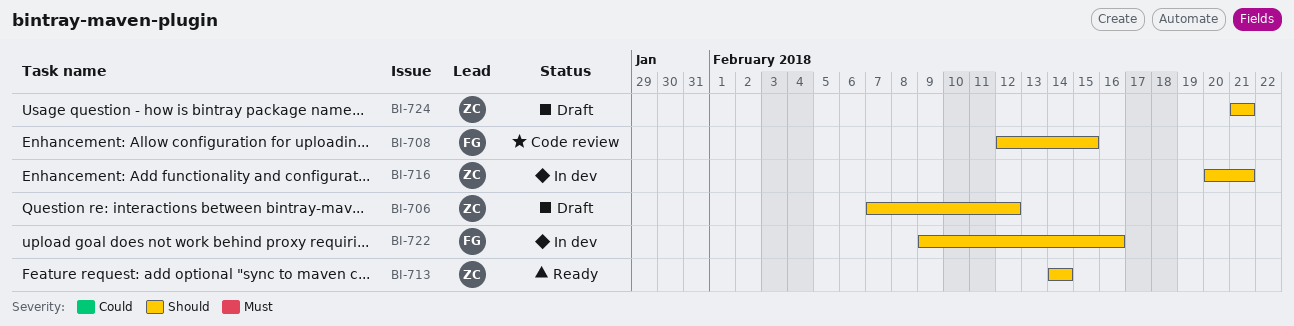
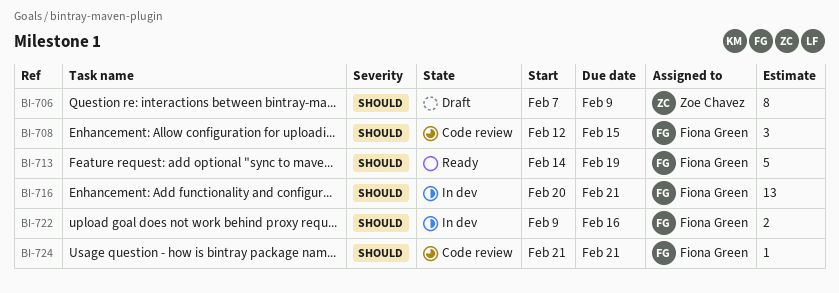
BI-706, due: Feb 12 -> Feb 9
BI-713, owner: Zoe Chavez -> Fiona Green
BI-713, due: Feb 14 -> Feb 19
BI-716, owner: Zoe Chavez -> Fiona Green
BI-724, status: Draft -> Code review
BI-724, owner: Zoe Chavez -> Fiona Green

